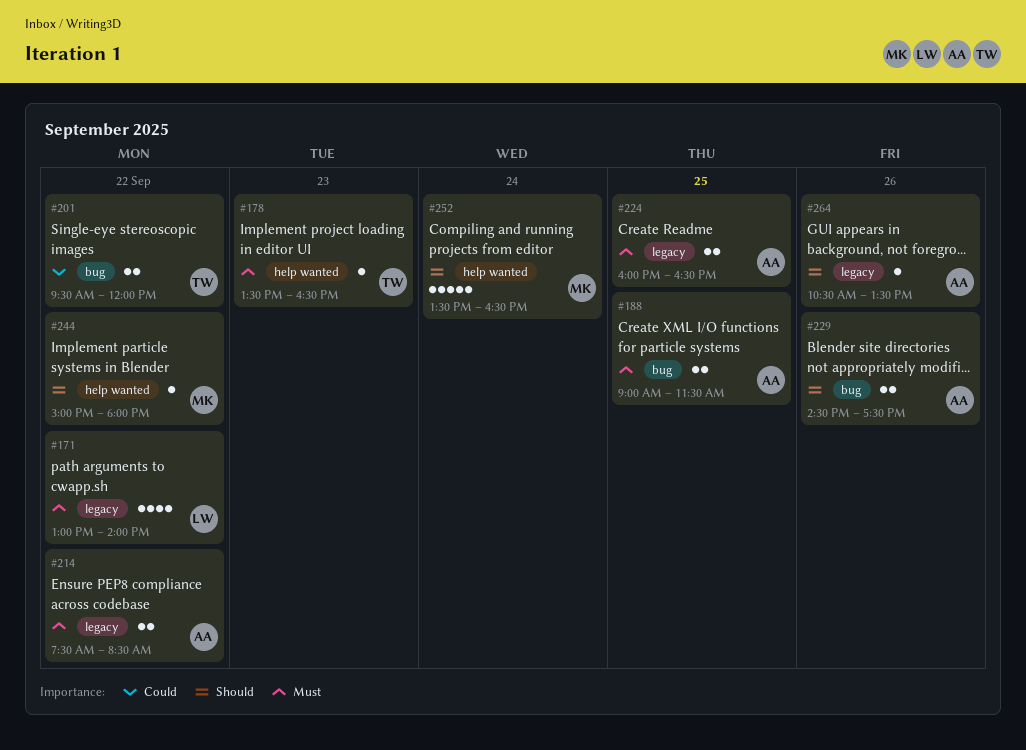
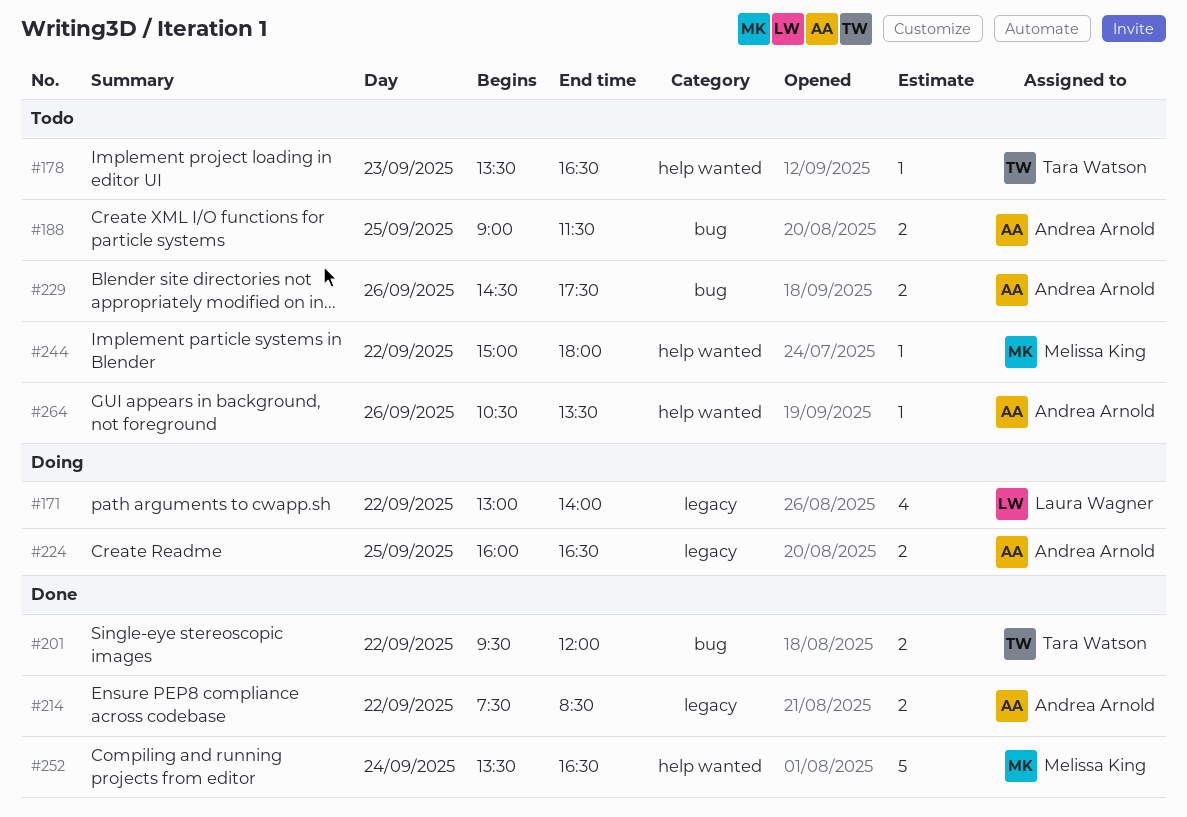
#264, label: legacy -> help wanted

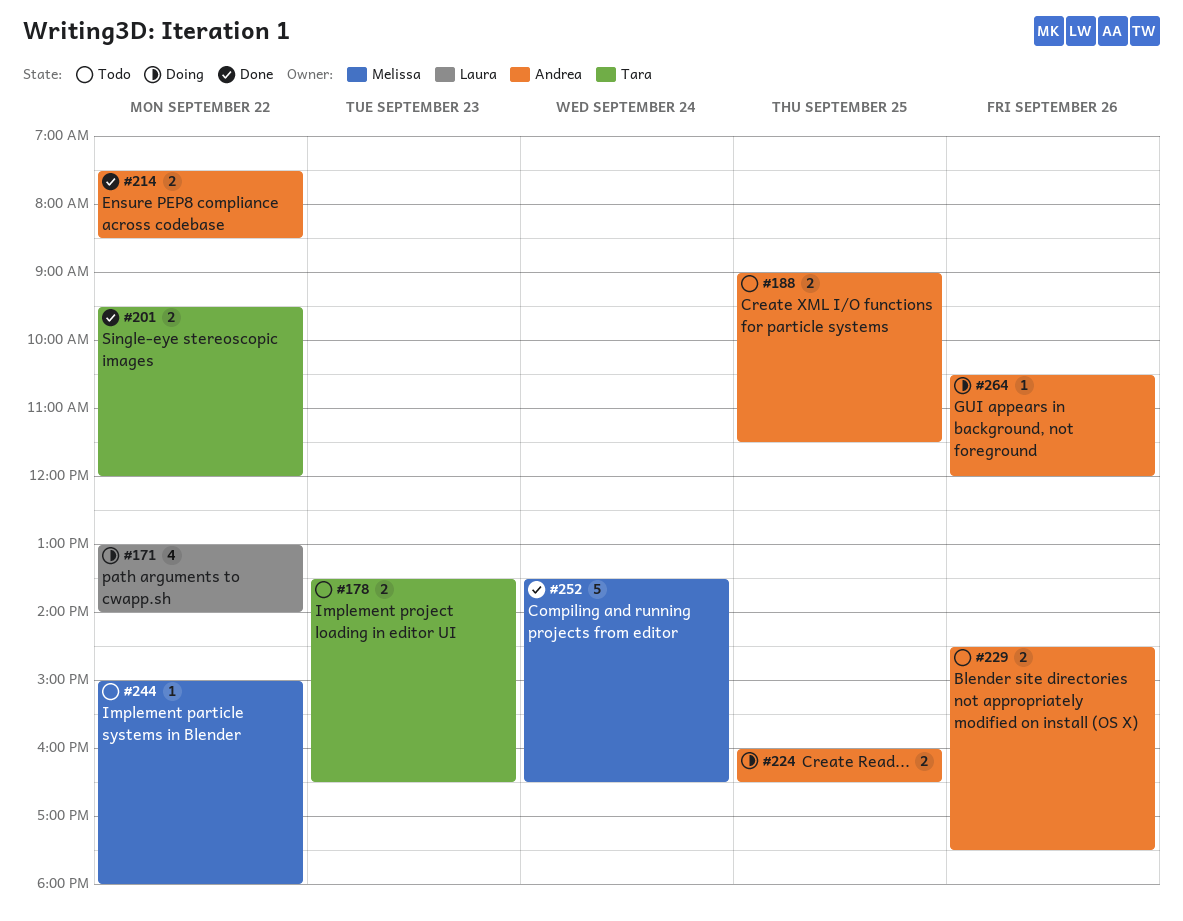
#178, estimate: 1 -> 2
#264, status: Todo -> Doing
#264, ends: 13:30 -> 12:00

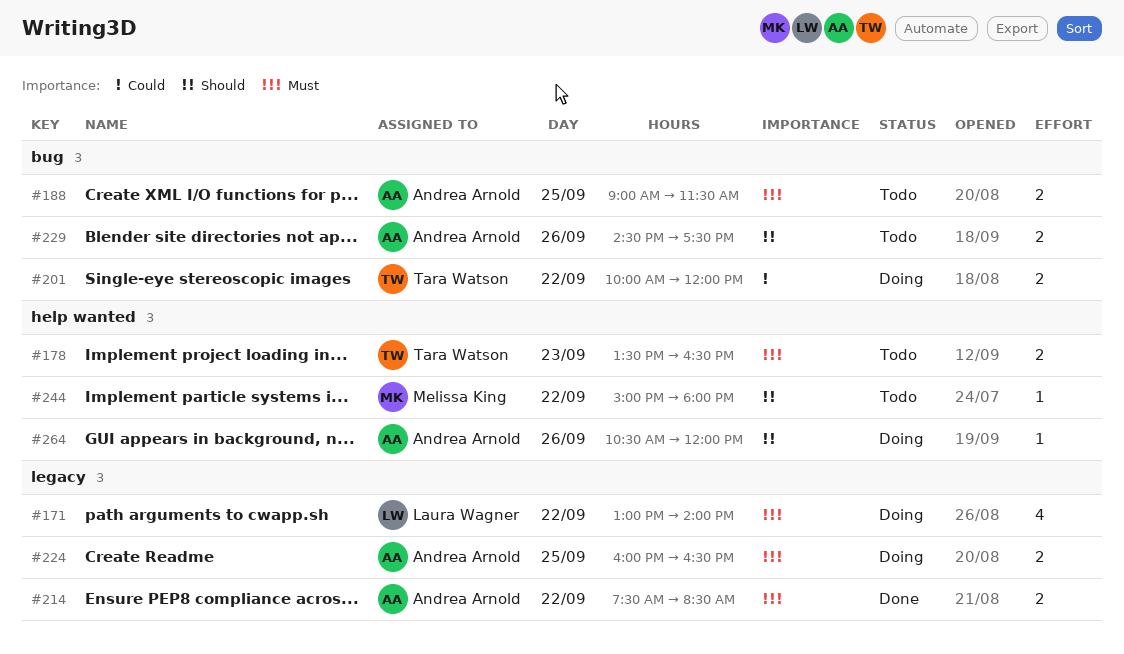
#201, status: Done -> Doing
#201, begins: 09:30 -> 10:00
#252: present -> none

